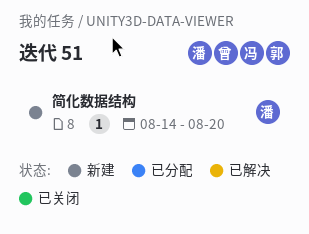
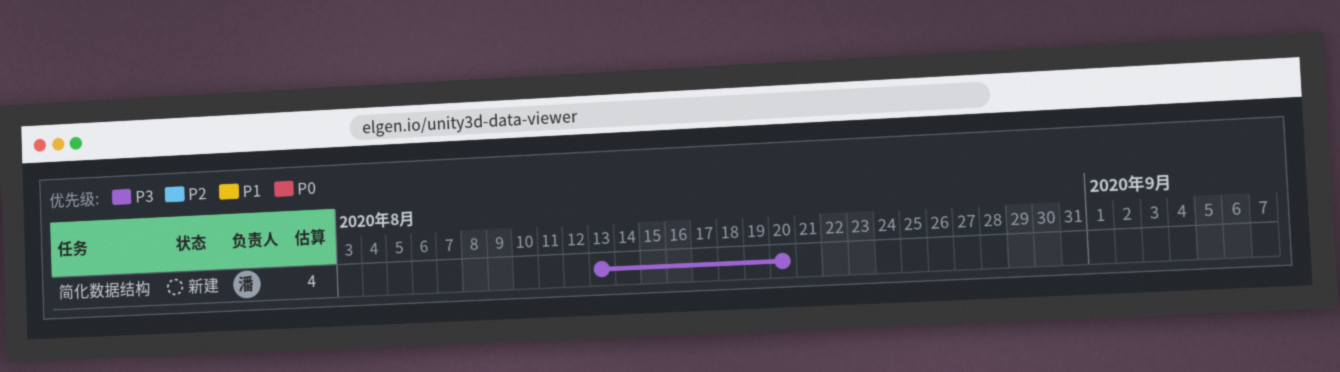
简化数据结构, estimate: 1 -> 4
简化数据结构, start: Aug 14 -> Aug 13

